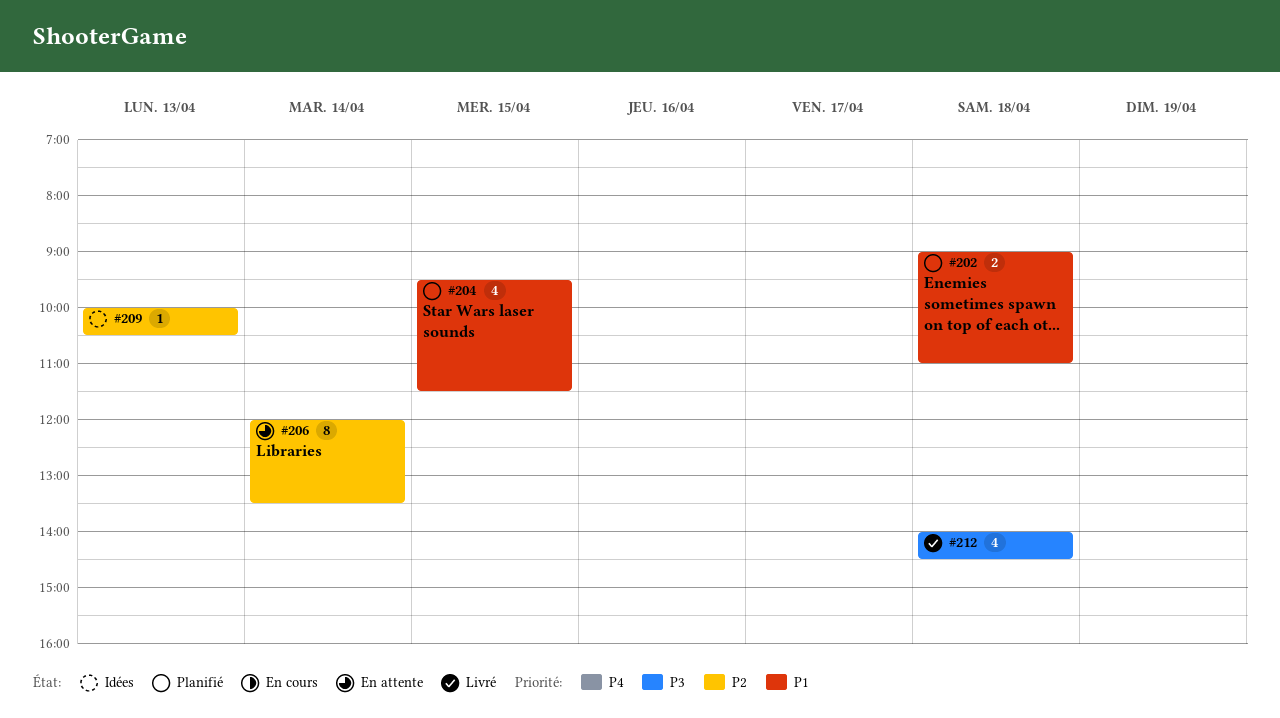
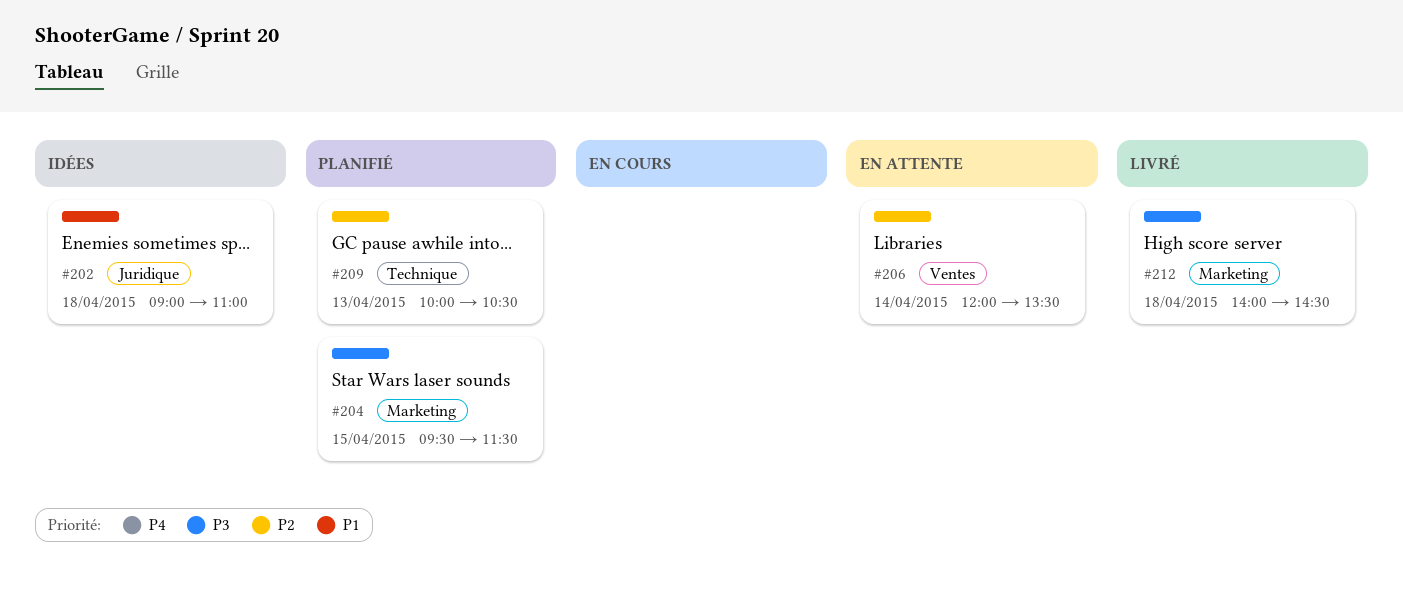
#202, status: Planifié -> Idées
#204, priority: P1 -> P3
#209, status: Idées -> Planifié

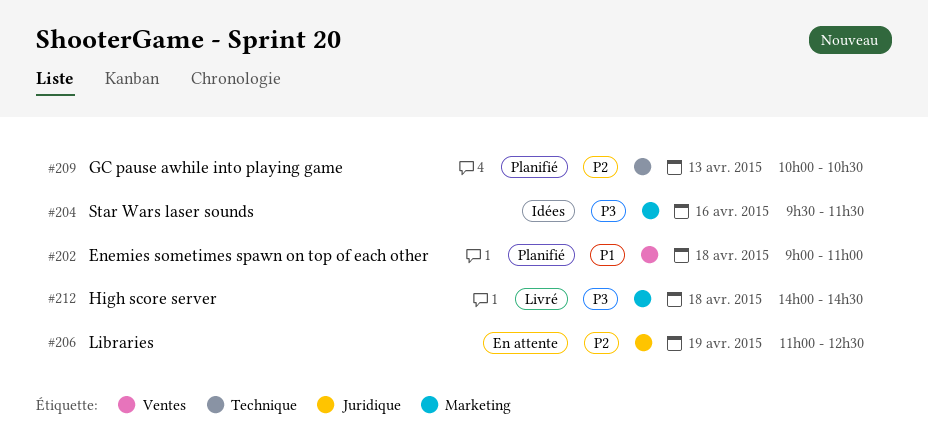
#202, status: Idées -> Planifié
#202, label: Juridique -> Ventes
#204, status: Planifié -> Idées
#204, day: Apr 15 -> Apr 16
#206, label: Ventes -> Juridique
#206, day: Apr 14 -> Apr 19
#206, begins: 12:00 -> 11:00
#206, ends: 13:30 -> 12:30

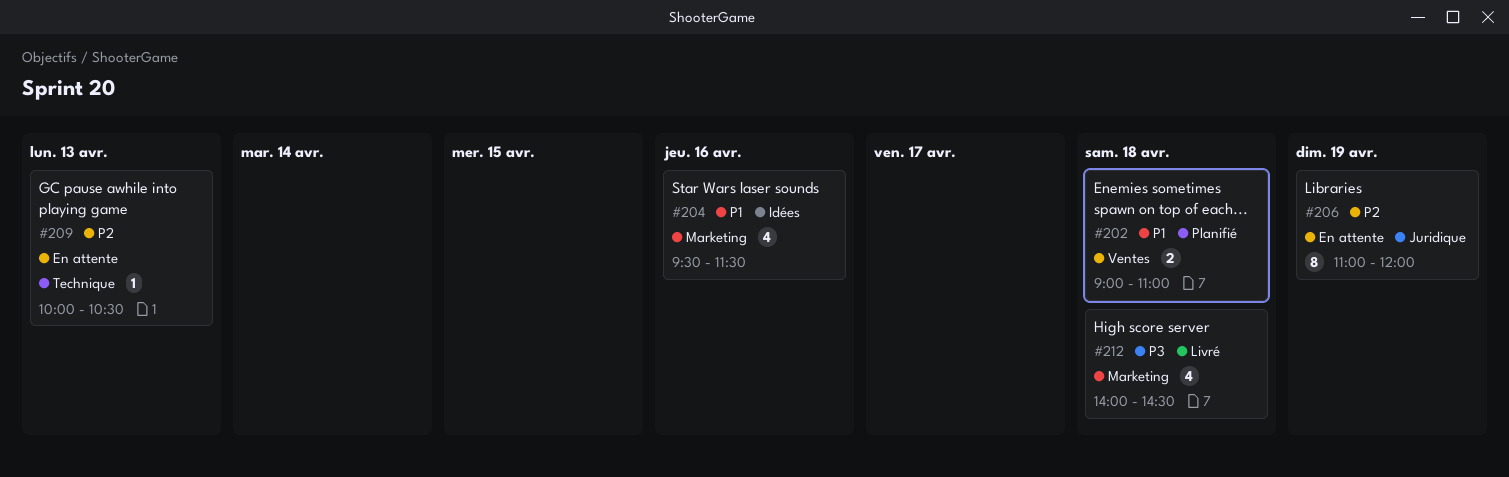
#204, priority: P3 -> P1
#206, ends: 12:30 -> 12:00
#209, status: Planifié -> En attente

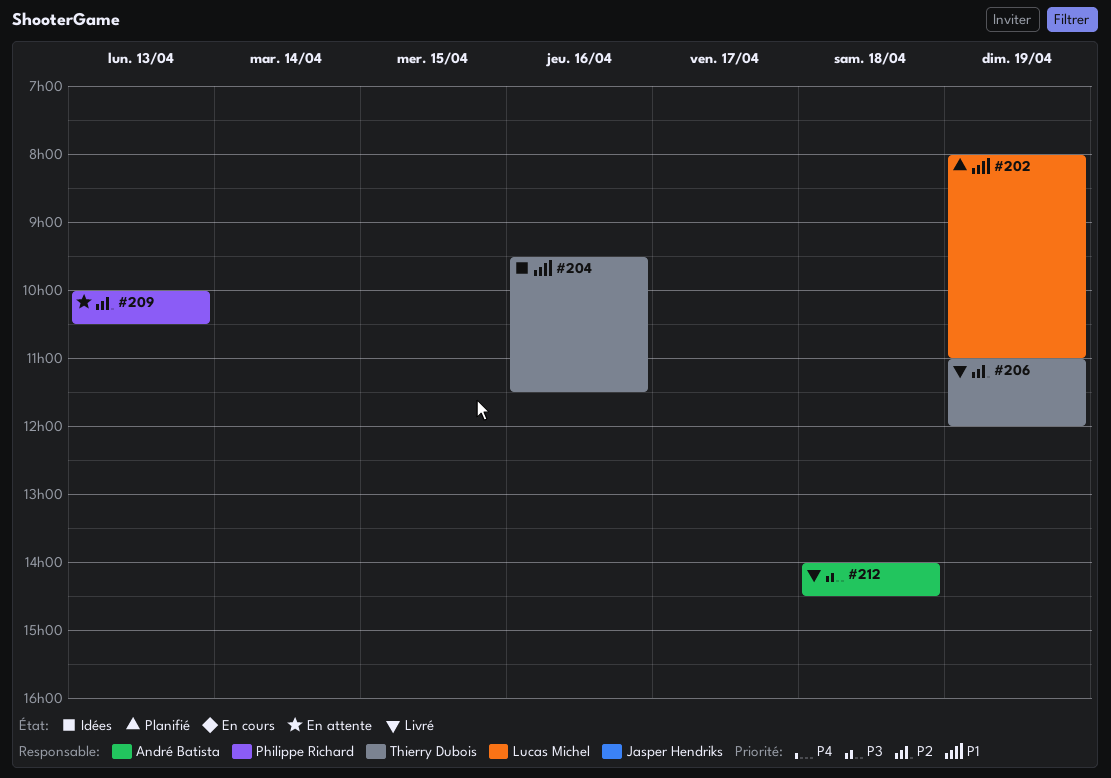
#202, day: Apr 18 -> Apr 19
#202, begins: 09:00 -> 08:00
#206, status: En attente -> Livré

